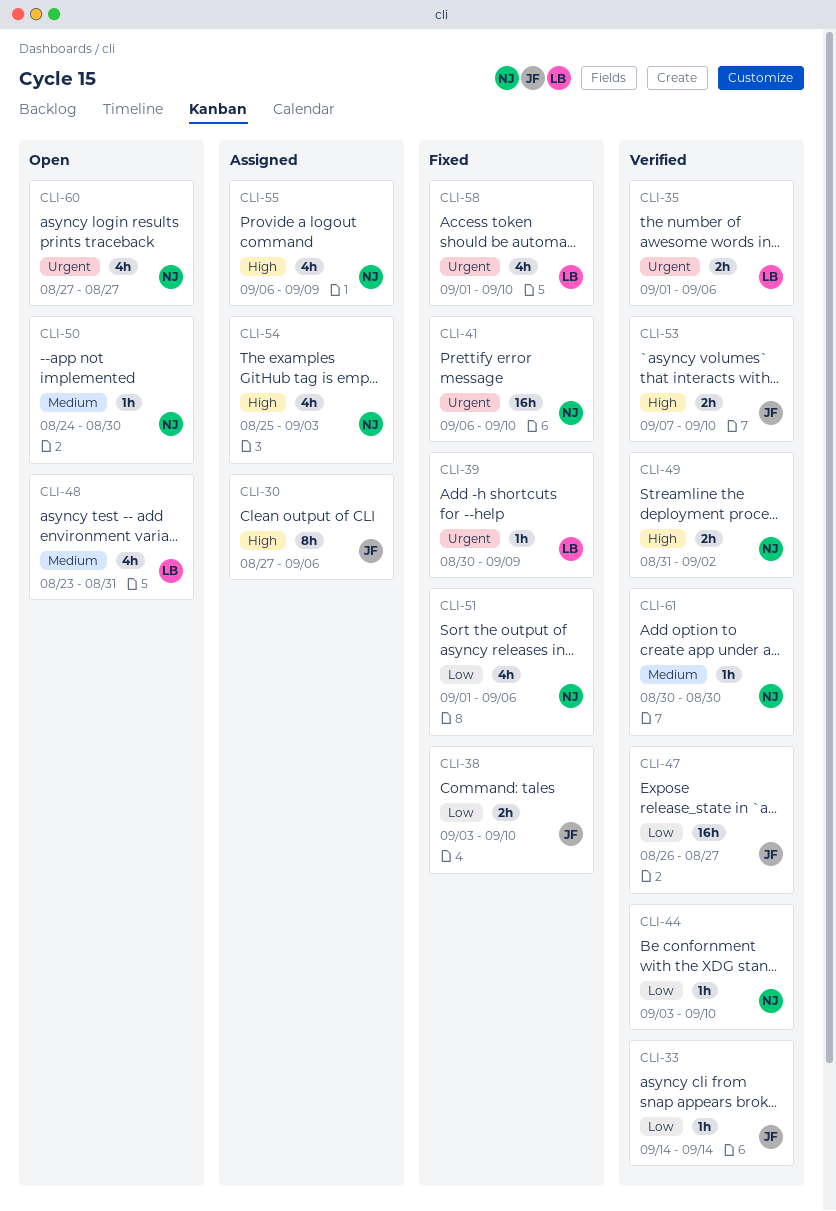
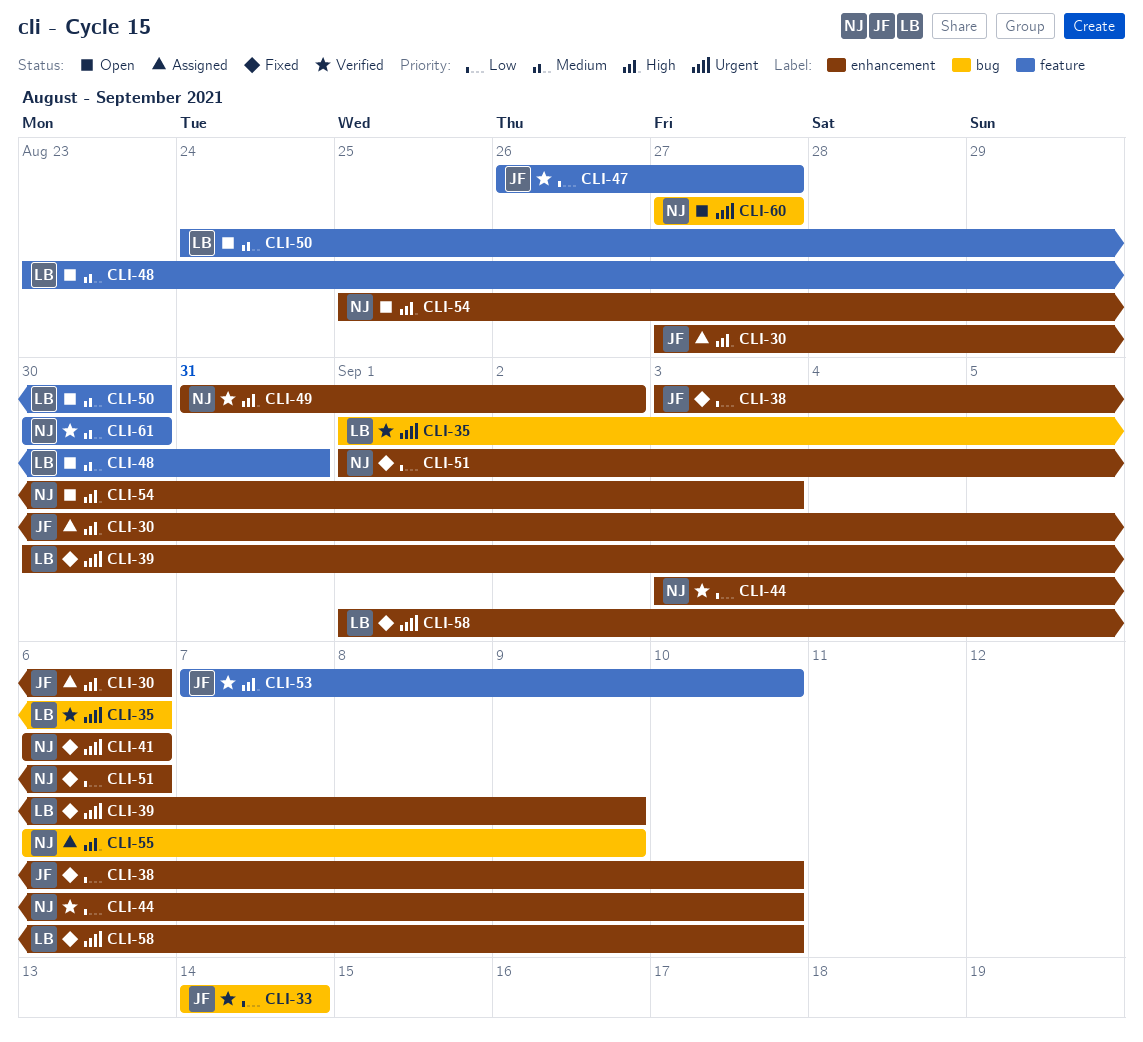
CLI-41, due: Sep 10 -> Sep 6
CLI-50, owner: NJ -> LB
CLI-54, status: Assigned -> Open

